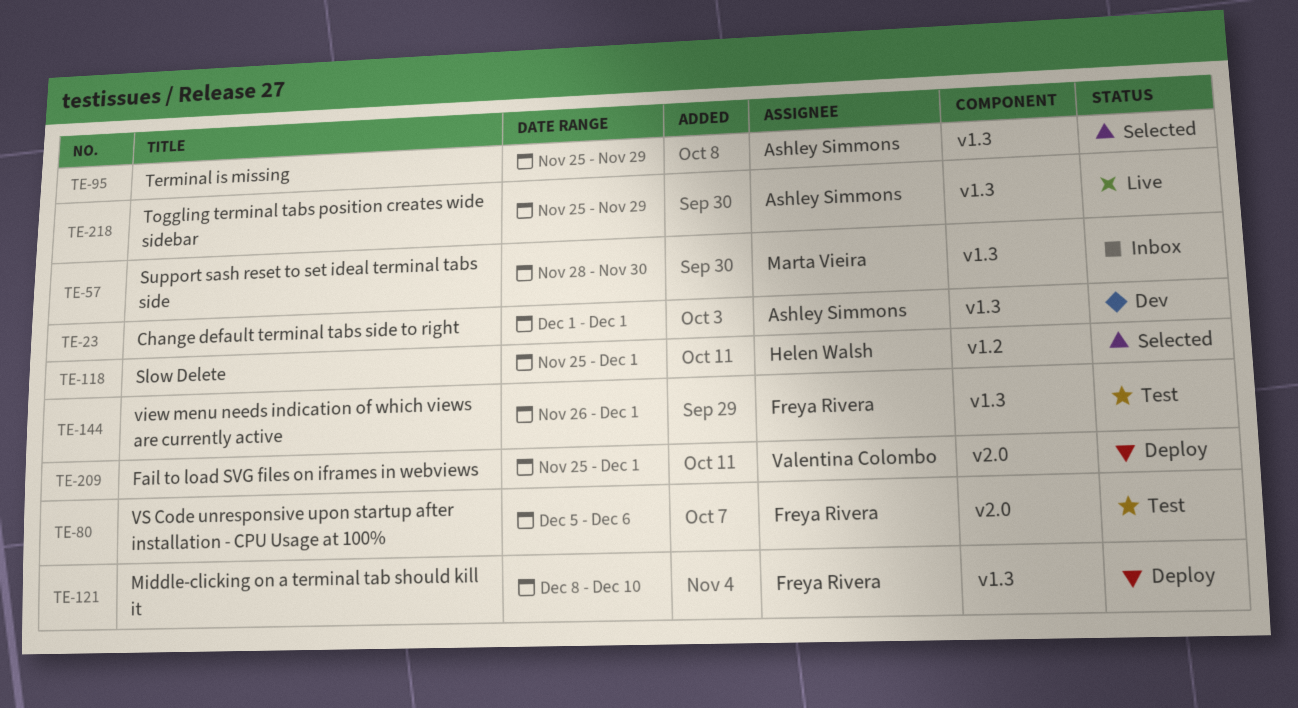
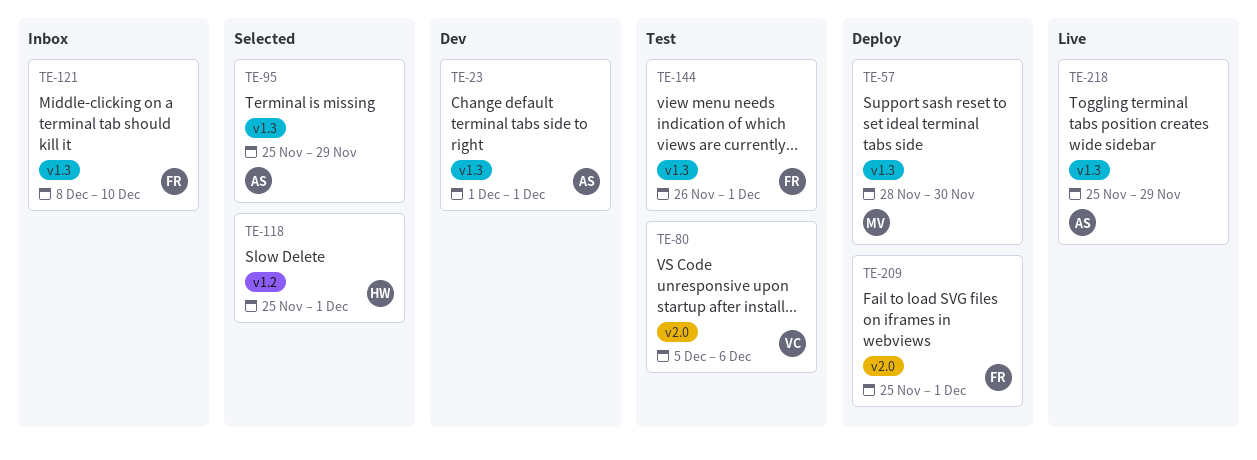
TE-57, status: Inbox -> Deploy
TE-80, owner: Freya Rivera -> Valentina Colombo
TE-121, status: Deploy -> Inbox
TE-209, owner: Valentina Colombo -> Freya Rivera

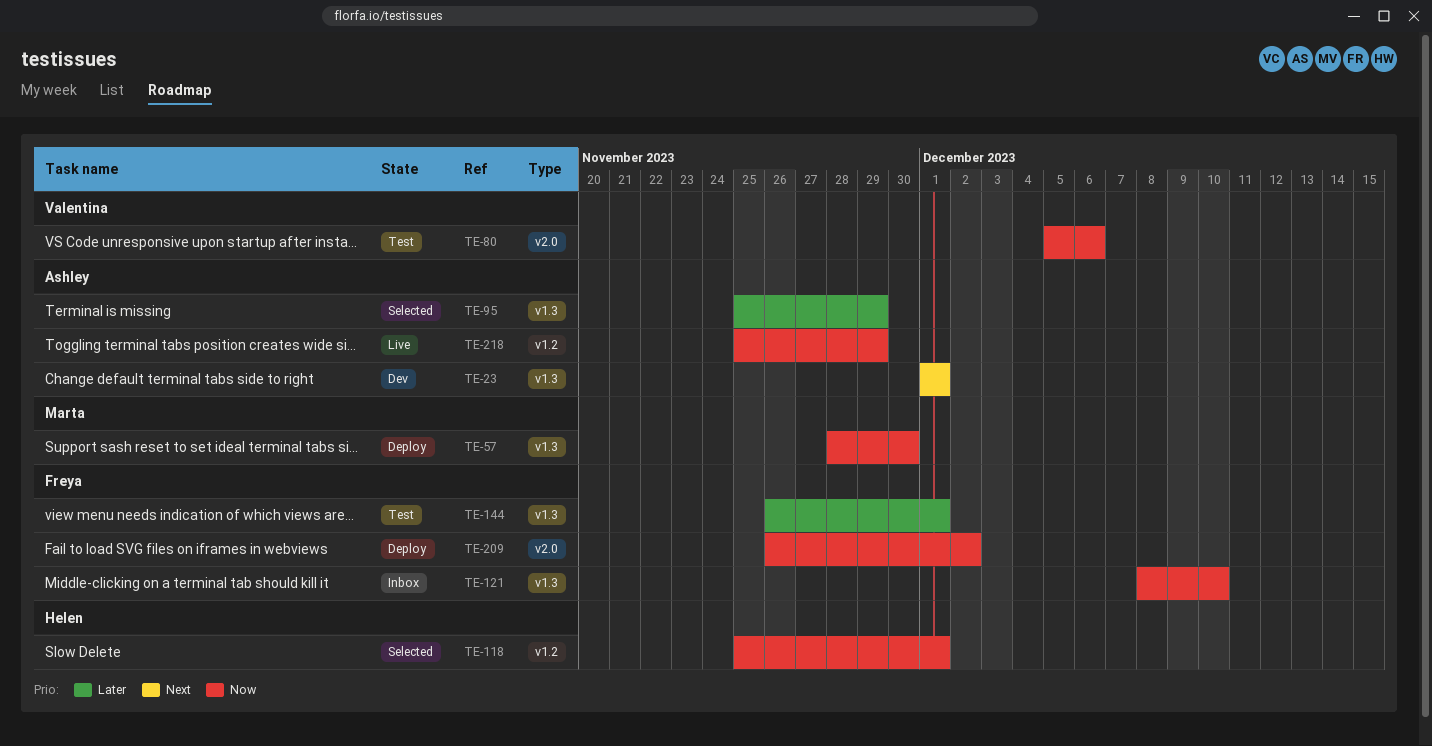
TE-209, start: Nov 25 -> Nov 26
TE-209, due: Dec 1 -> Dec 2
TE-218, label: v1.3 -> v1.2

